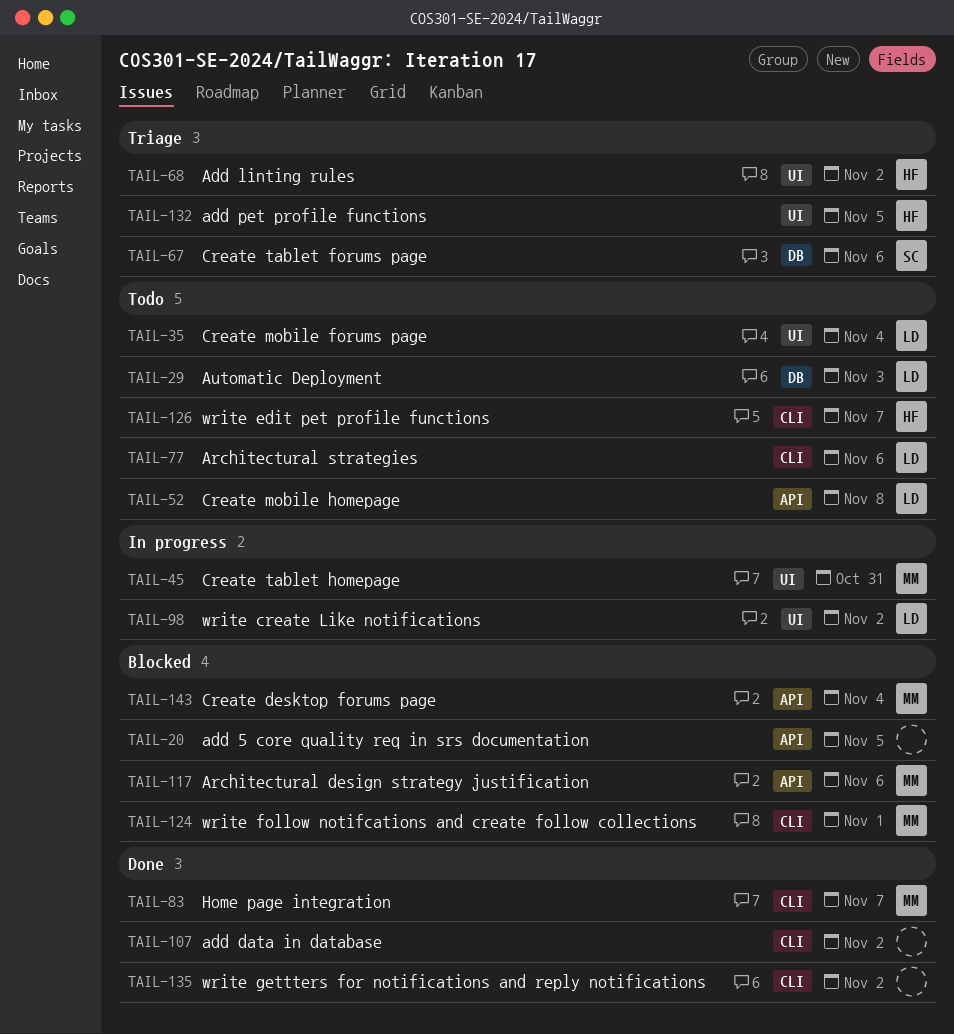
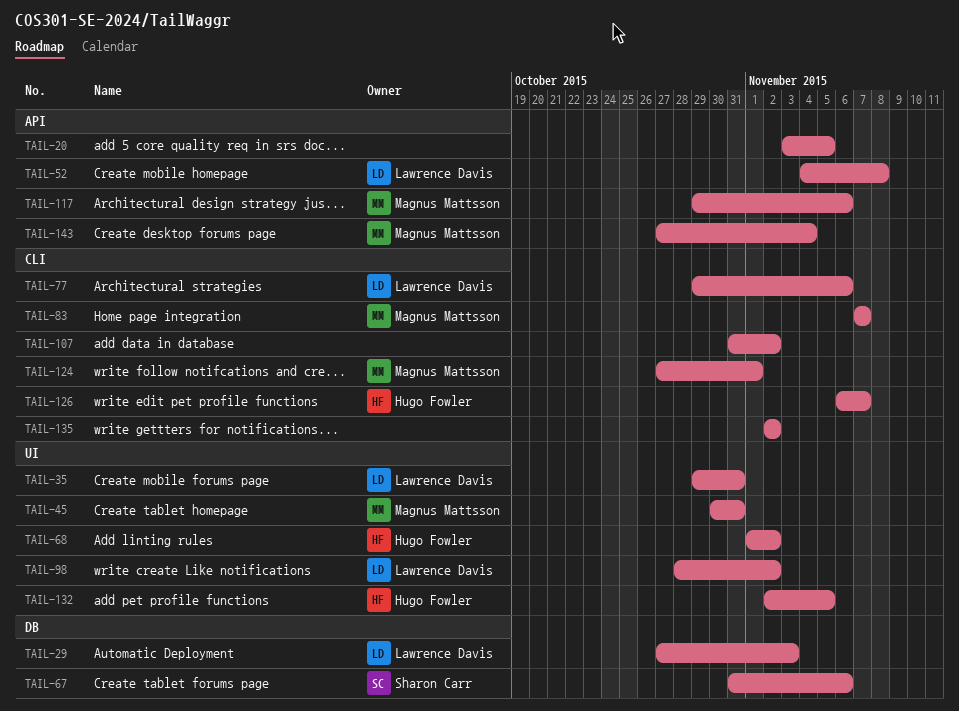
TAIL-35, due: Nov 4 -> Oct 31

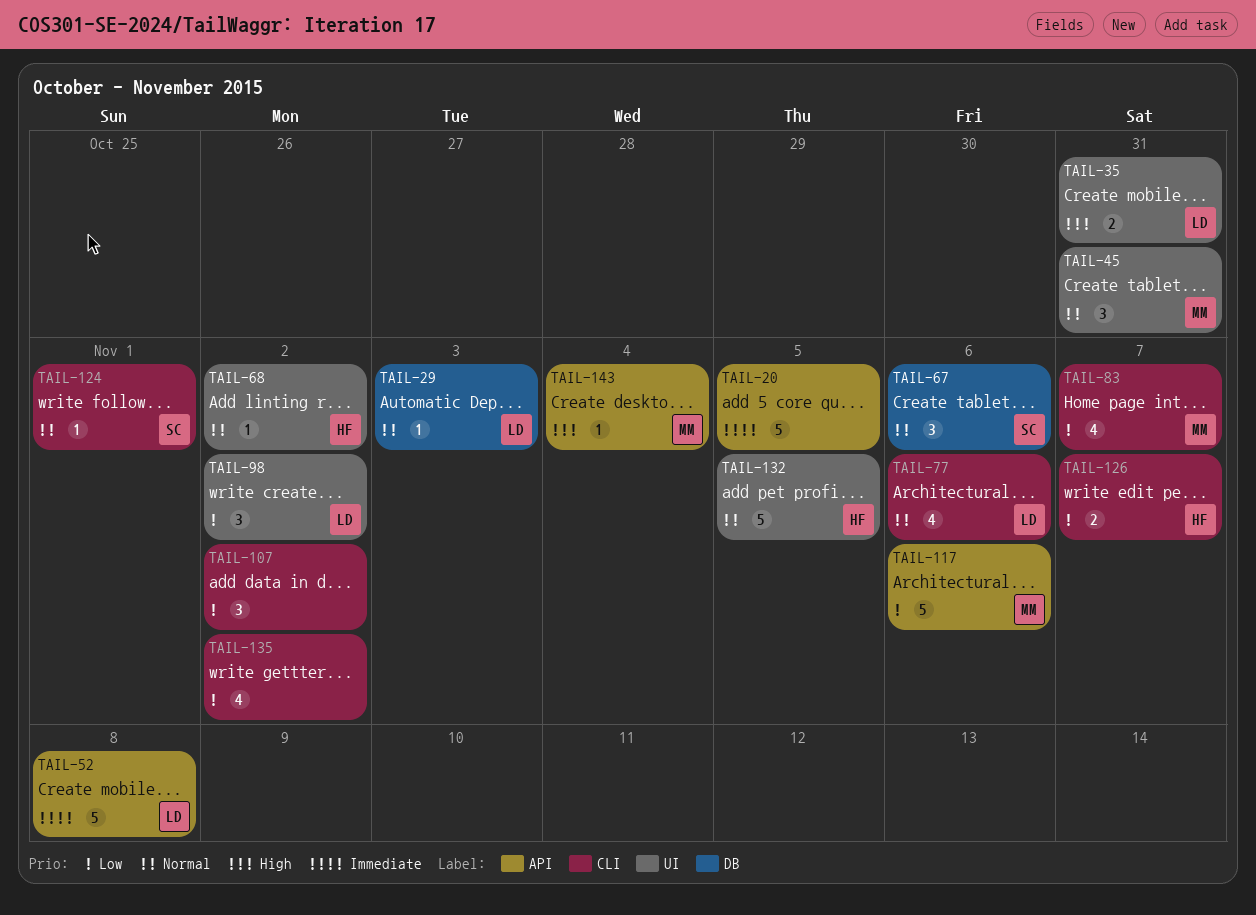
TAIL-124, owner: Magnus Mattsson -> Sharon Carr

